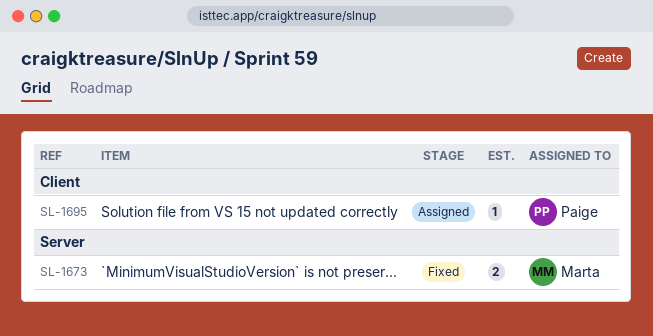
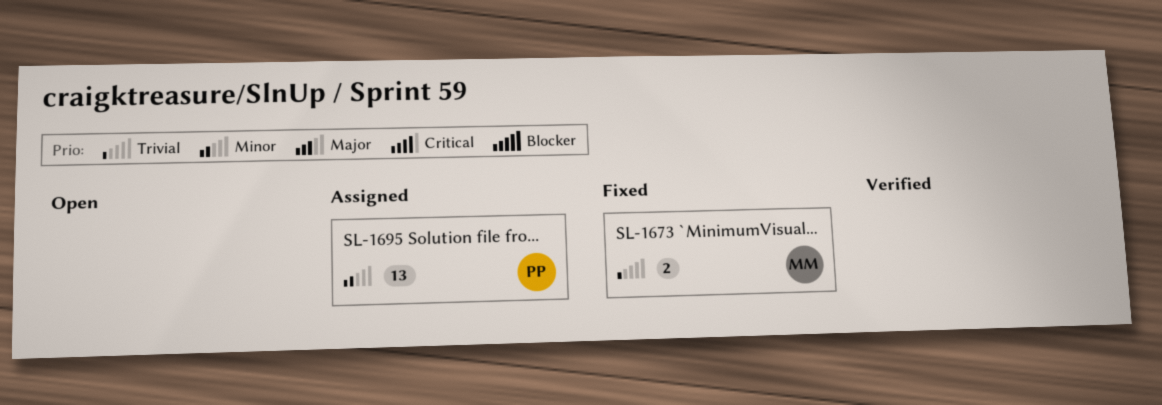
SL-1695, estimate: 1 -> 13

